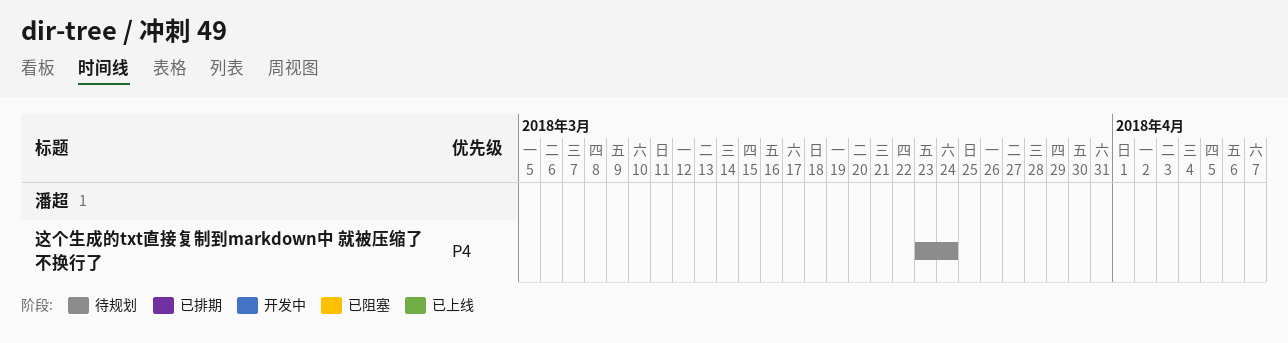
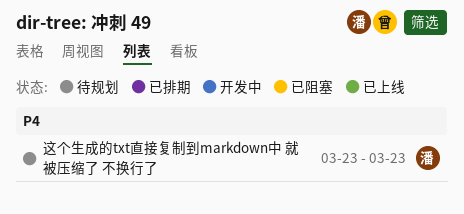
这个生成的txt直接复制到markdown中 就被压缩了 不换行了, due: Mar 24 -> Mar 23

